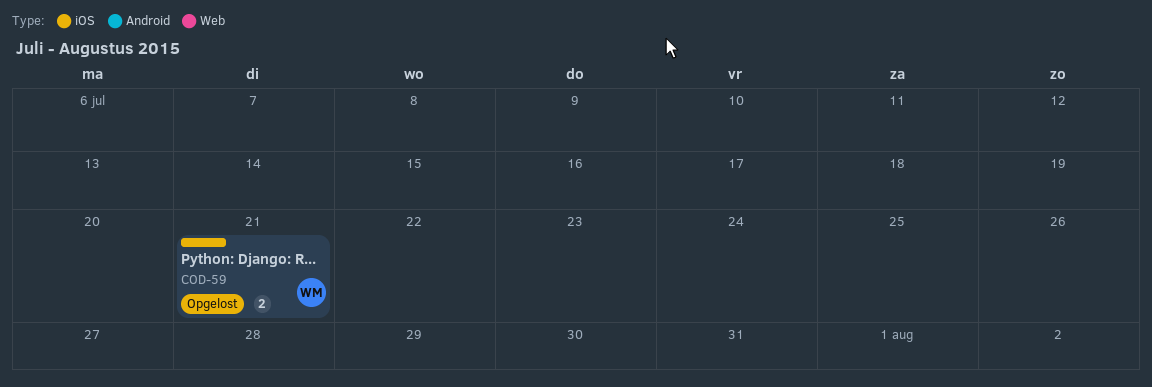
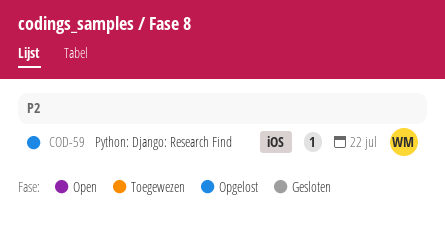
COD-59, estimate: 2 -> 1
COD-59, due: Jul 21 -> Jul 22

